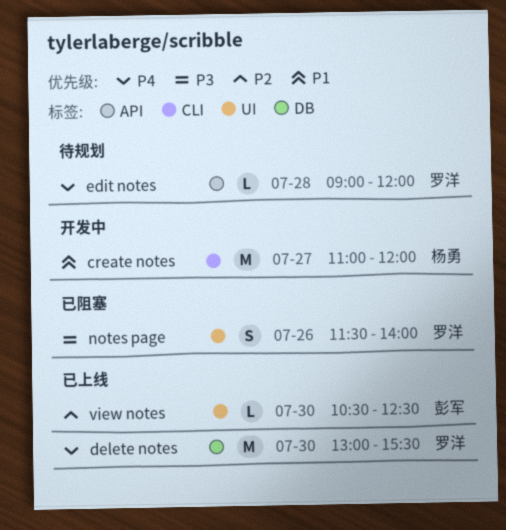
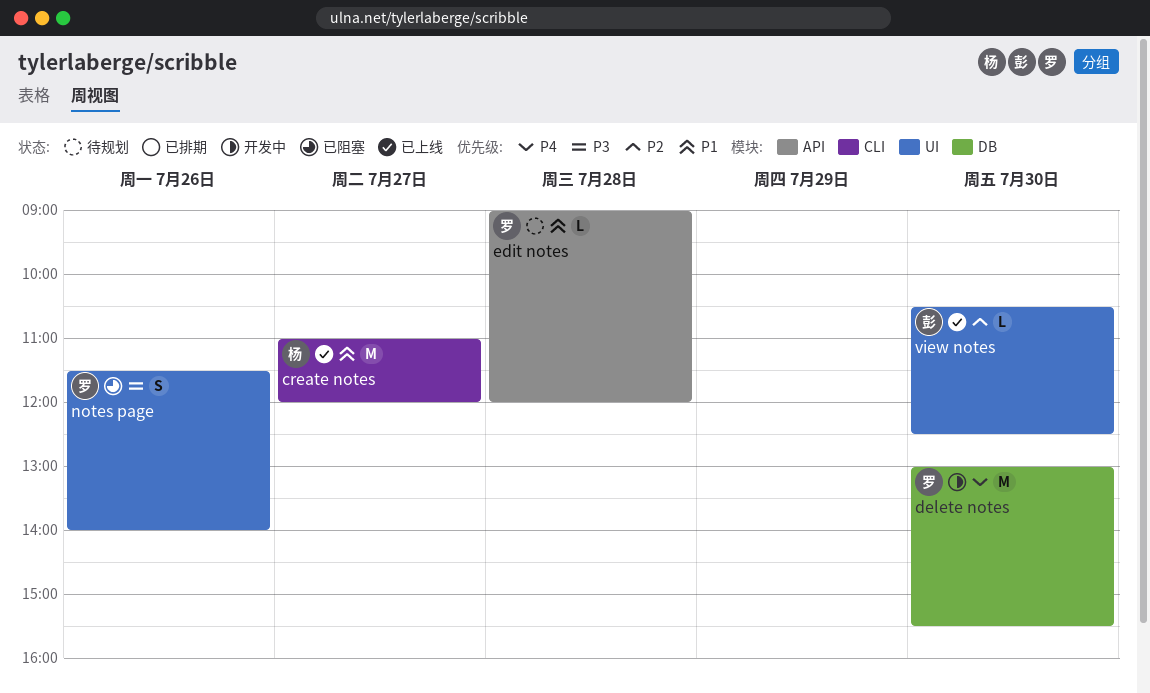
create notes, status: 开发中 -> 已上线
delete notes, status: 已上线 -> 开发中
edit notes, priority: P4 -> P1

